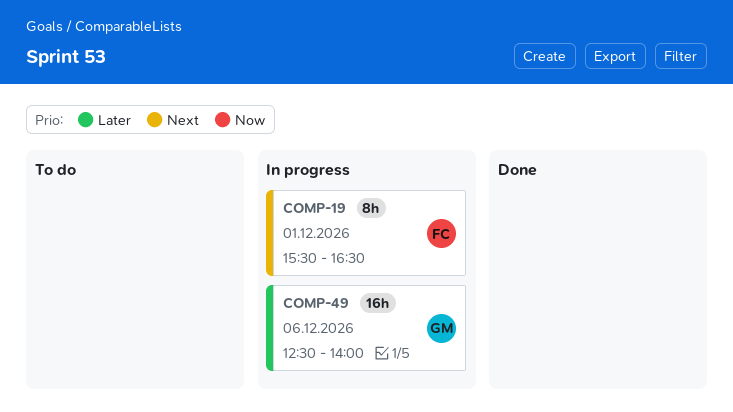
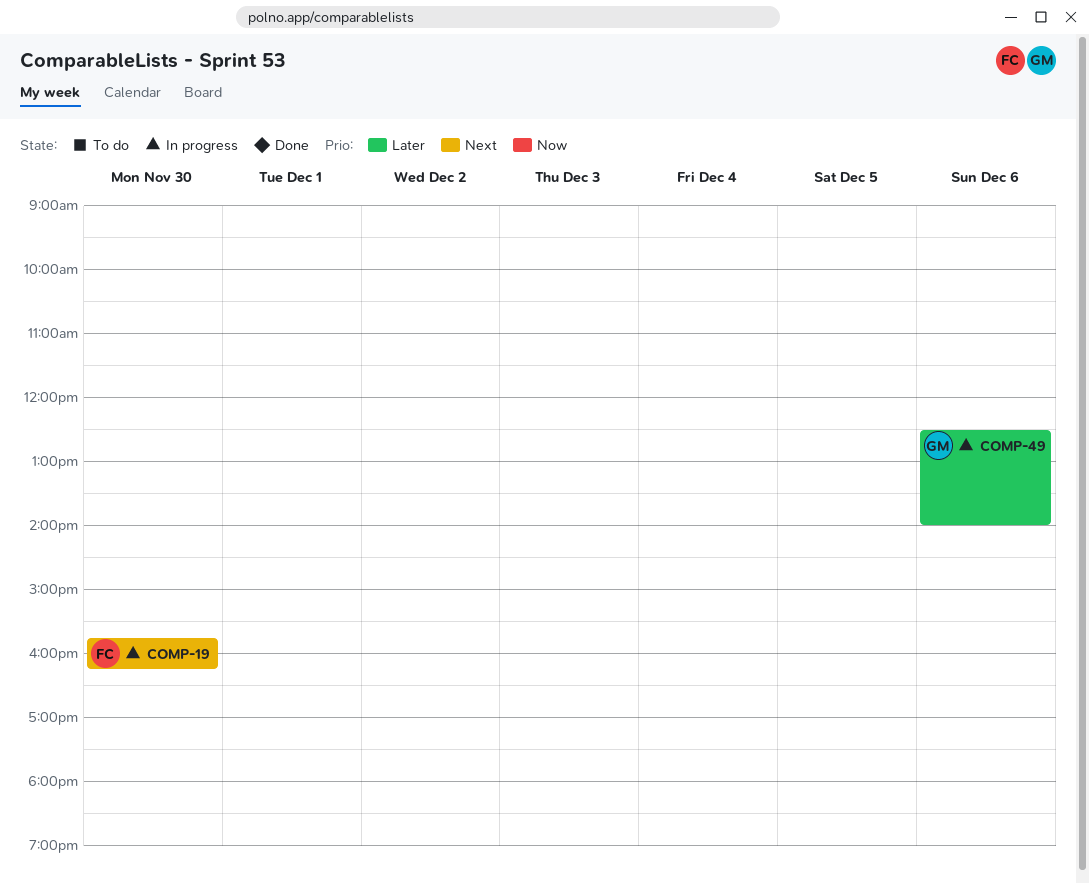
COMP-19, day: Dec 1 -> Nov 30
COMP-19, begins: 15:30 -> 15:45
COMP-19, ends: 16:30 -> 16:15

